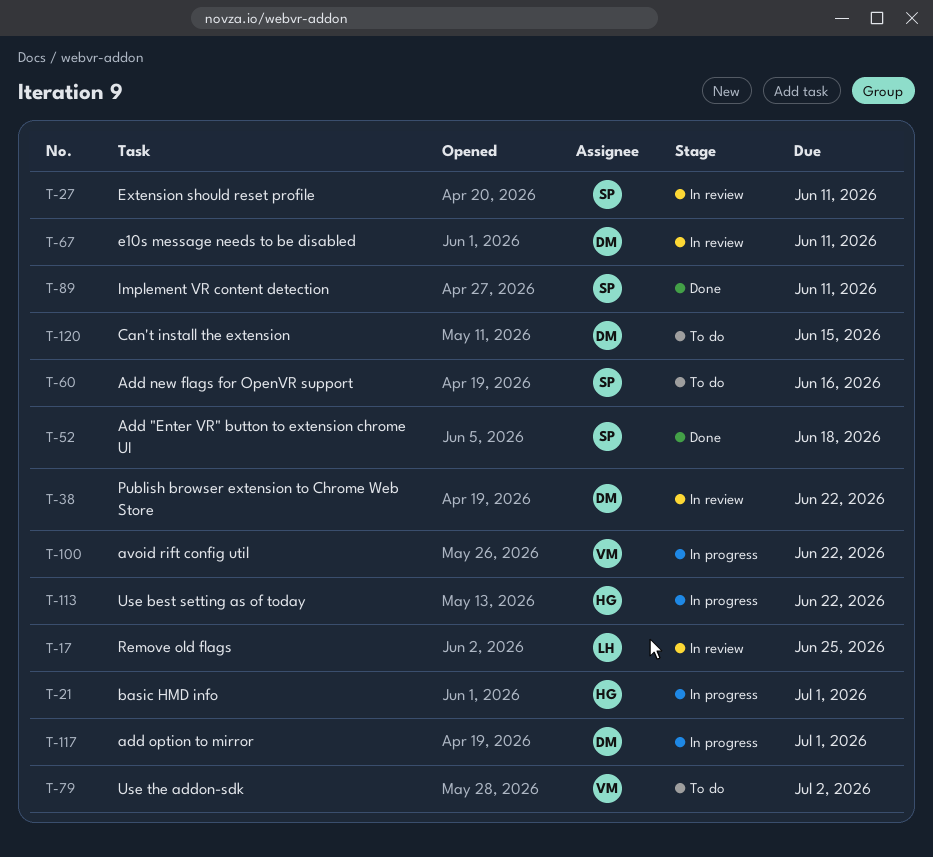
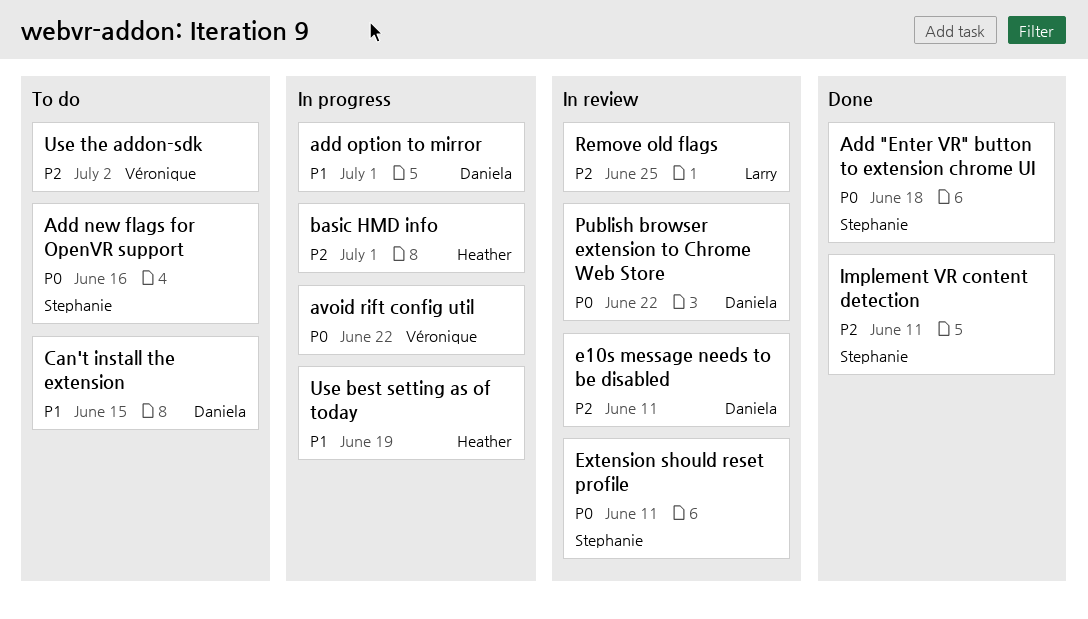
Use best setting as of today, due: Jun 22 -> Jun 19

